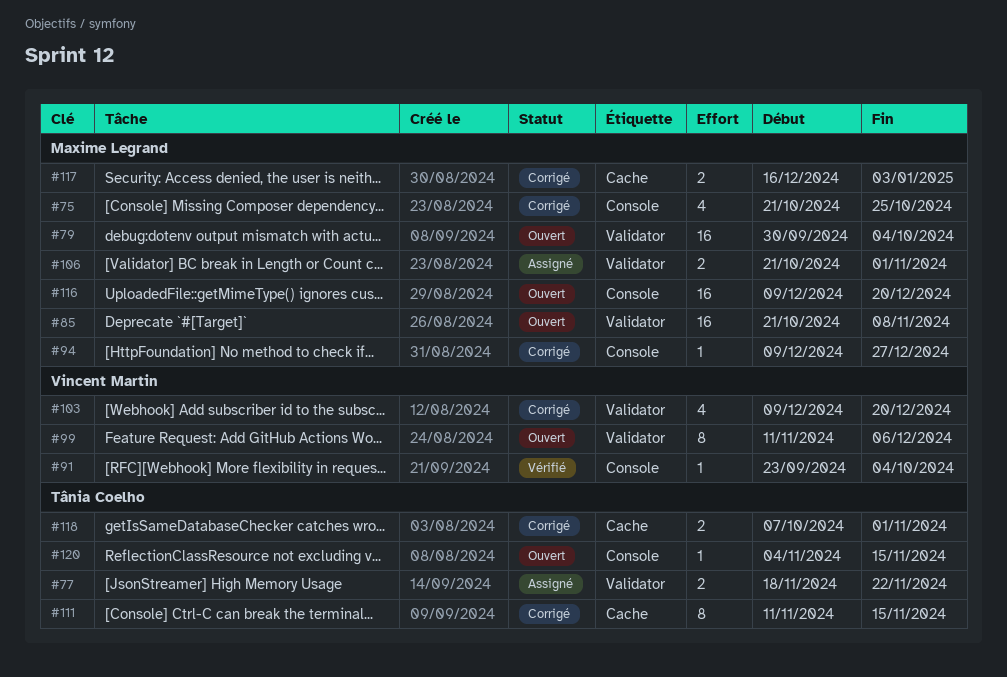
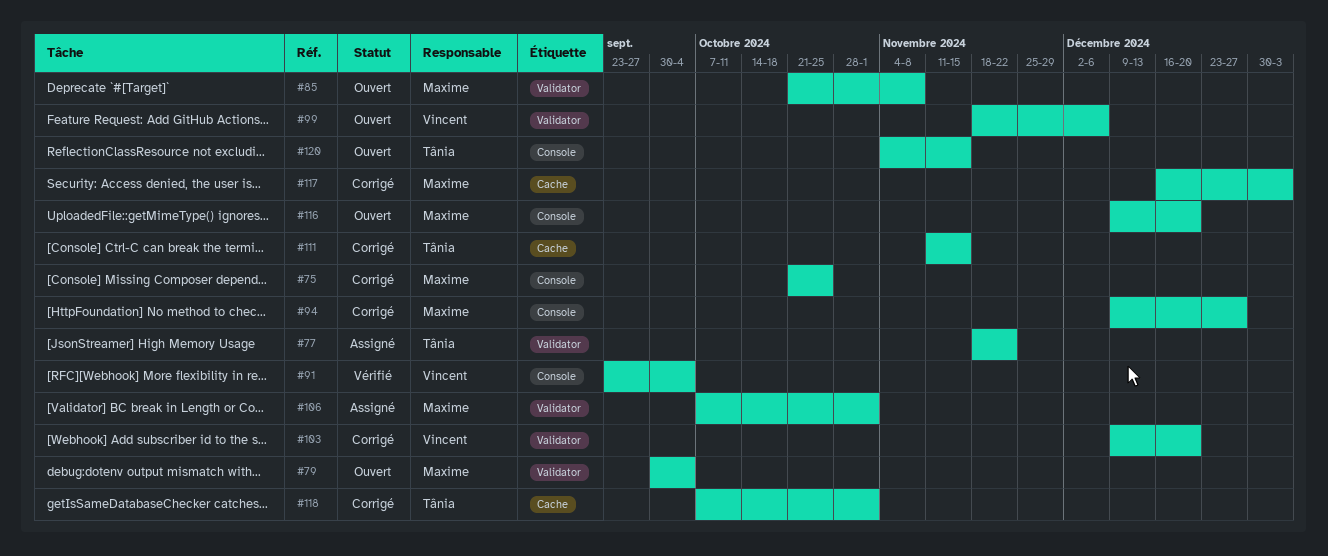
#99, start: Nov 11 -> Nov 18
#106, start: Oct 21 -> Oct 7

